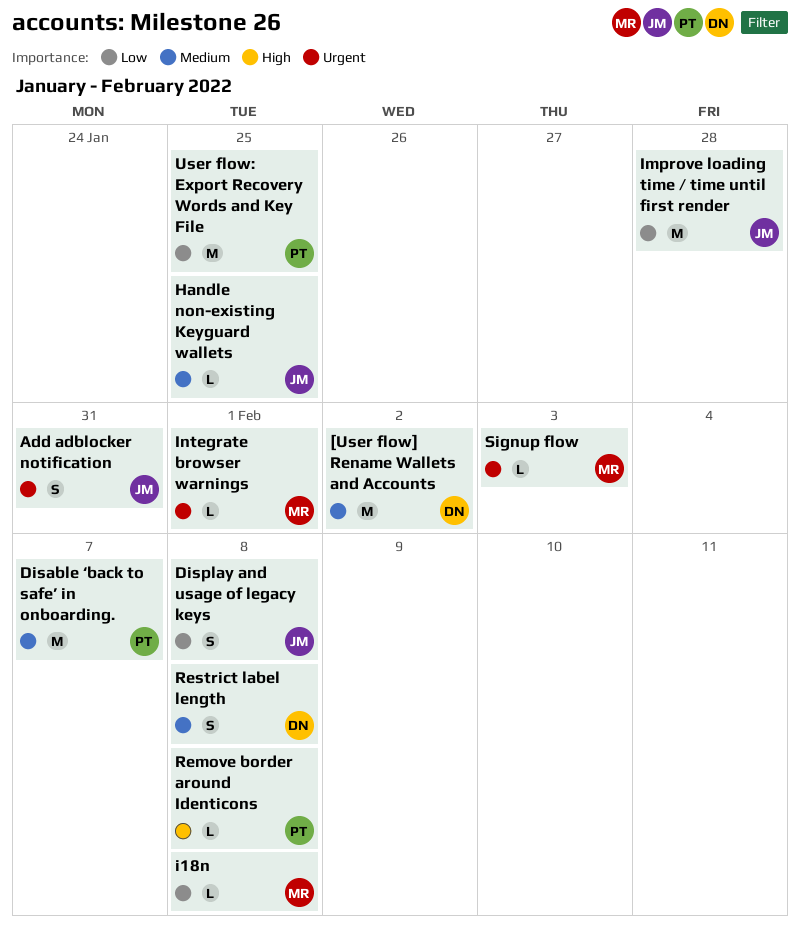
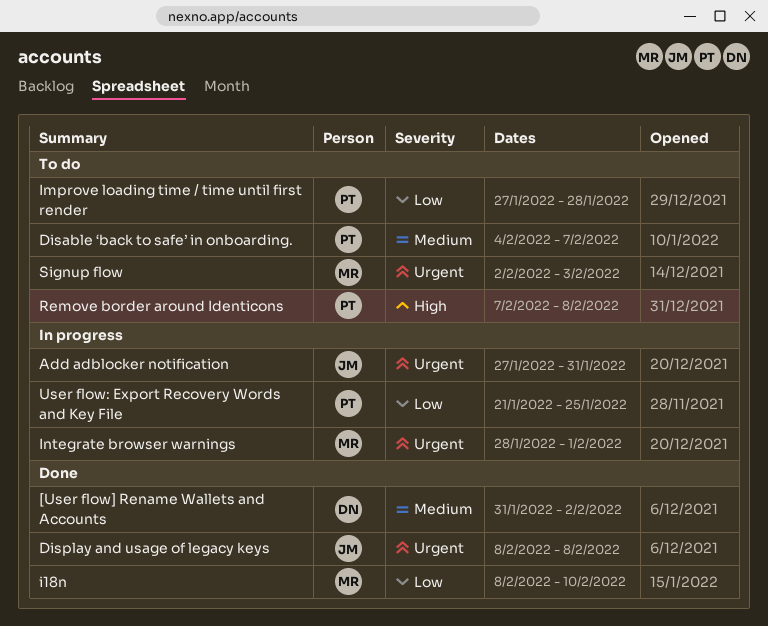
Display and usage of legacy keys, priority: Low -> Urgent
Handle non-existing Keyguard wallets: present -> none
i18n, due: Feb 8 -> Feb 10
Improve loading time / time until first render, owner: JM -> PT
Restrict label length: present -> none

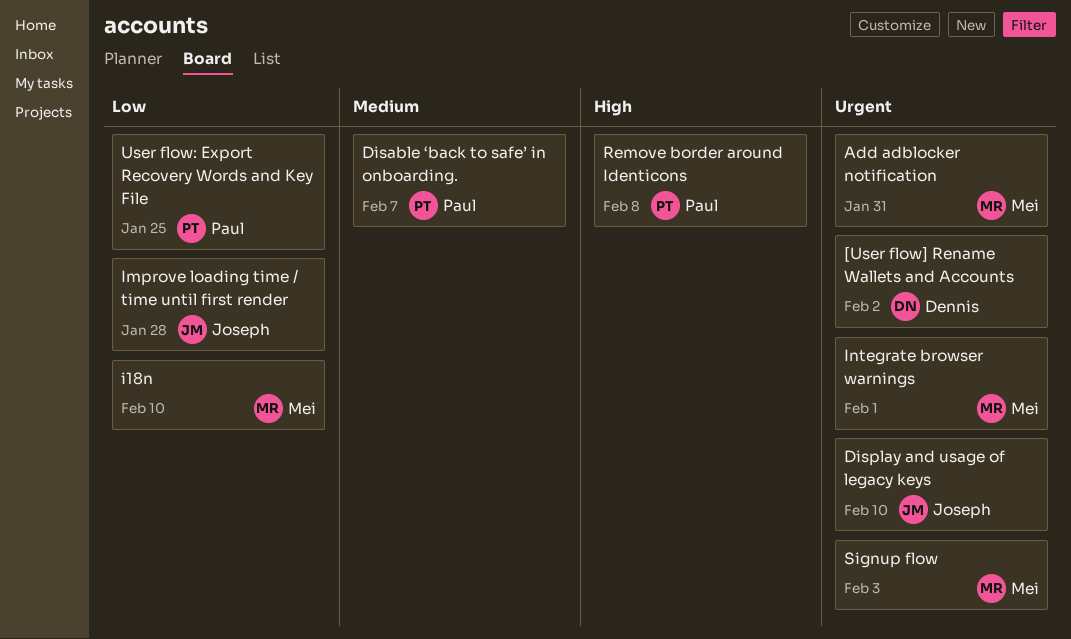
[User flow] Rename Wallets and Accounts, priority: Medium -> Urgent
Add adblocker notification, owner: Joseph -> Mei
Display and usage of legacy keys, due: Feb 8 -> Feb 10
Improve loading time / time until first render, owner: Paul -> Joseph

